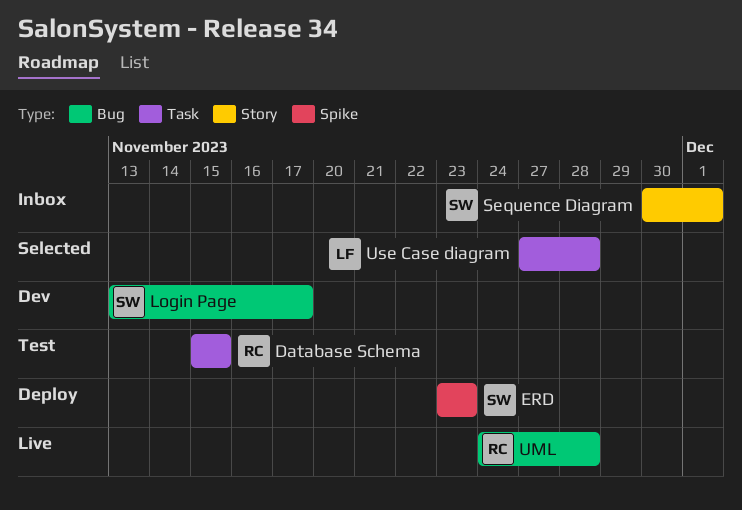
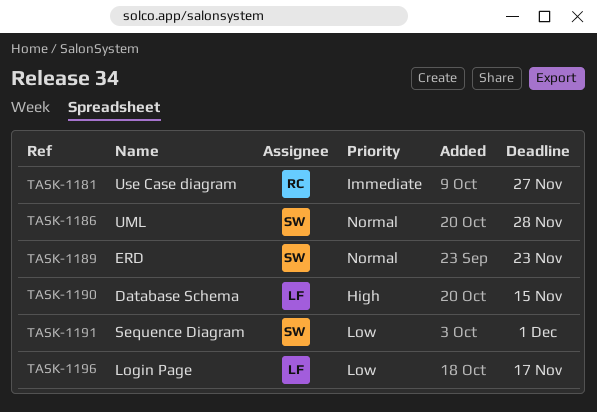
Database Schema, owner: RC -> LF
Login Page, owner: SW -> LF
UML, owner: RC -> SW
Use Case diagram, owner: LF -> RC
Use Case diagram, due: Nov 28 -> Nov 27

